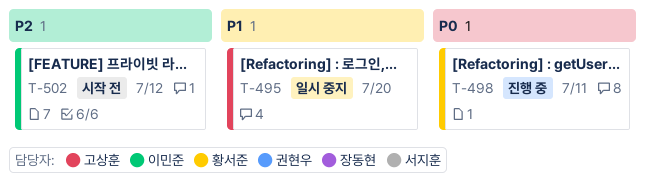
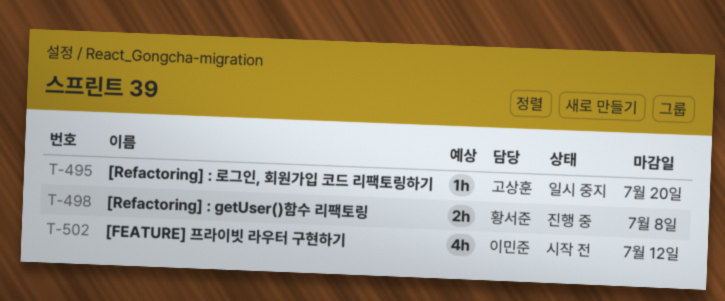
T-498, due: Jul 11 -> Jul 8

